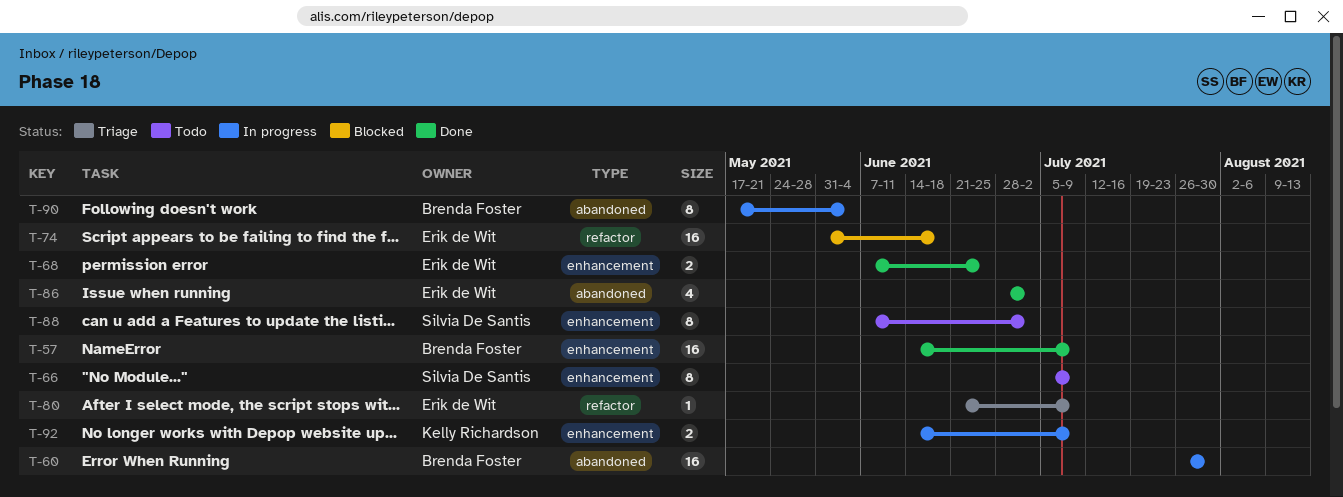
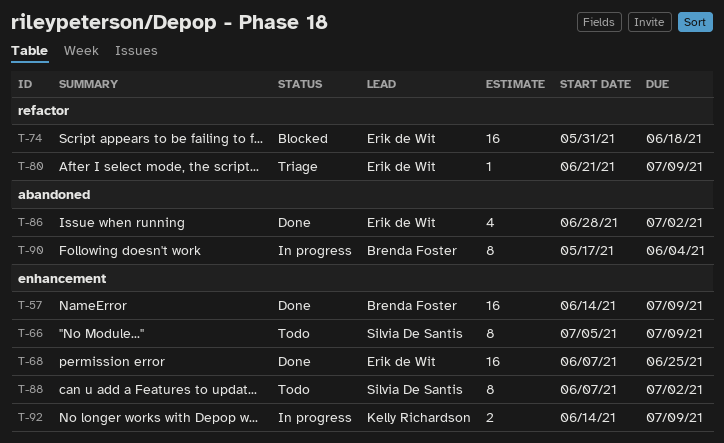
T-60: present -> none
T-68, estimate: 2 -> 16

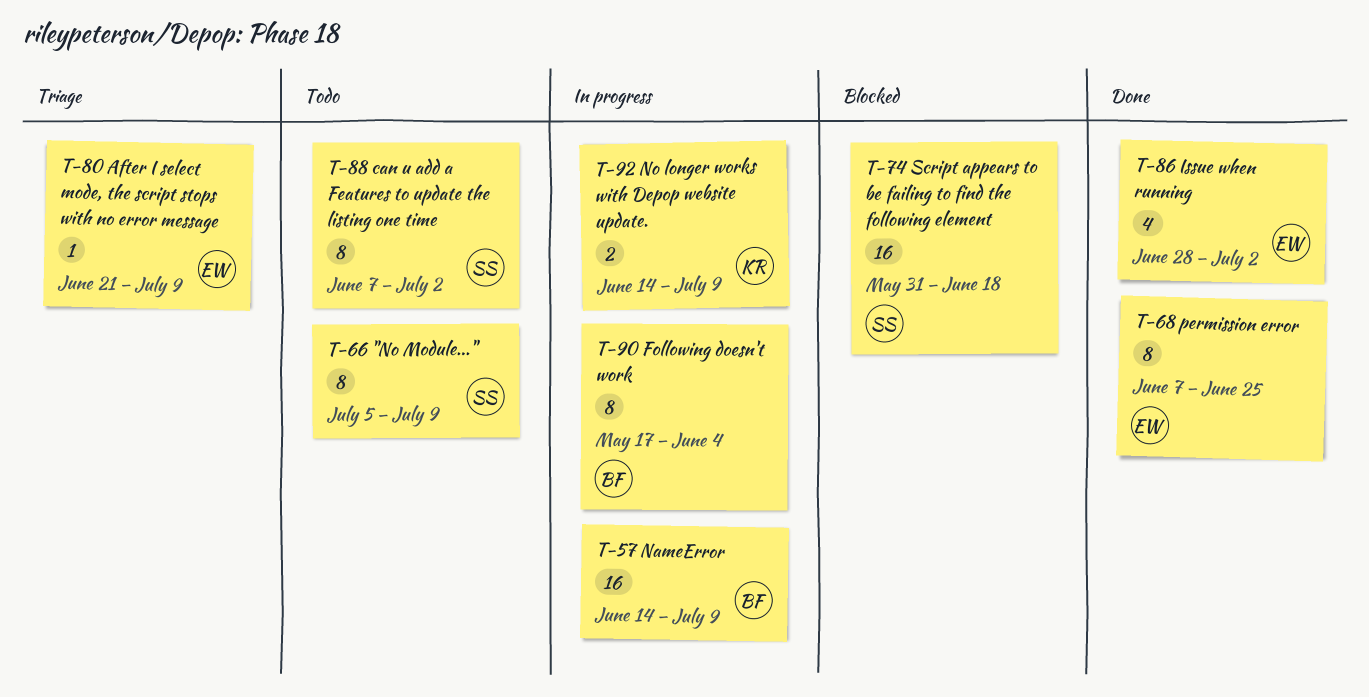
T-57, status: Done -> In progress
T-68, estimate: 16 -> 8
T-74, owner: Erik de Wit -> Silvia De Santis

